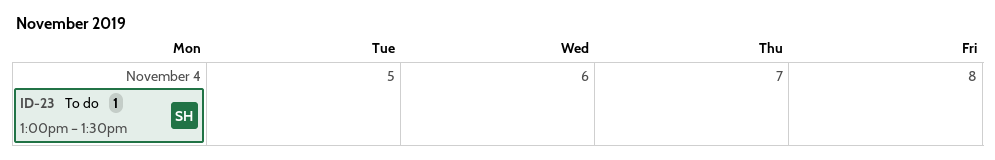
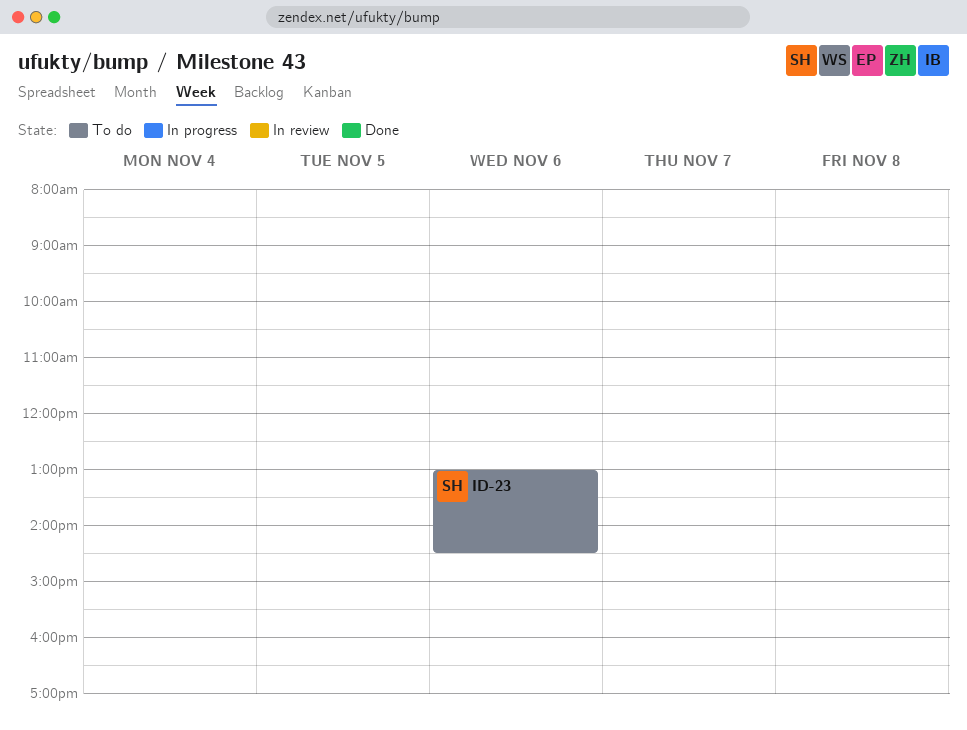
ID-23, day: Nov 4 -> Nov 6
ID-23, ends: 13:30 -> 14:30

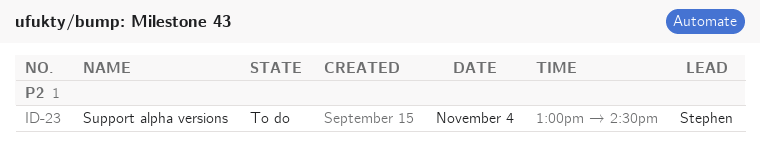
ID-23, day: Nov 6 -> Nov 4

